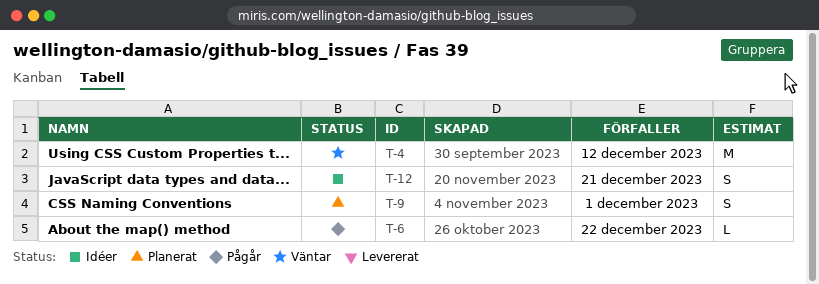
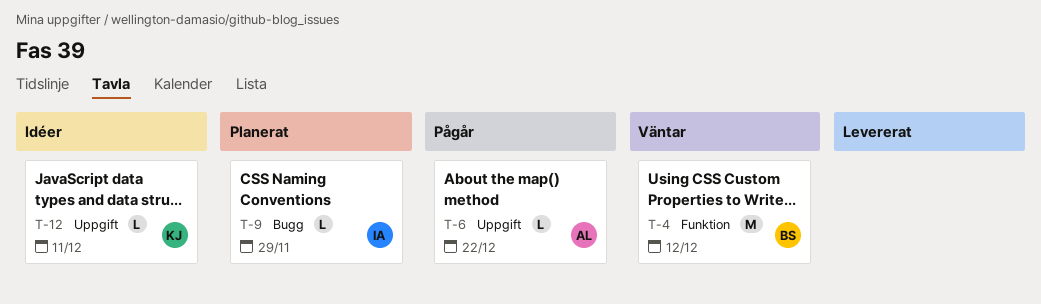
T-9, estimate: S -> L
T-9, due: Dec 1 -> Nov 29
T-12, estimate: S -> L
T-12, due: Dec 21 -> Dec 11

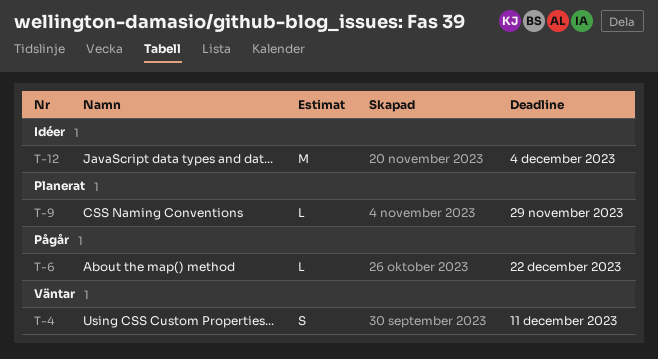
T-4, estimate: M -> S
T-4, due: Dec 12 -> Dec 11
T-12, estimate: L -> M
T-12, due: Dec 11 -> Dec 4

